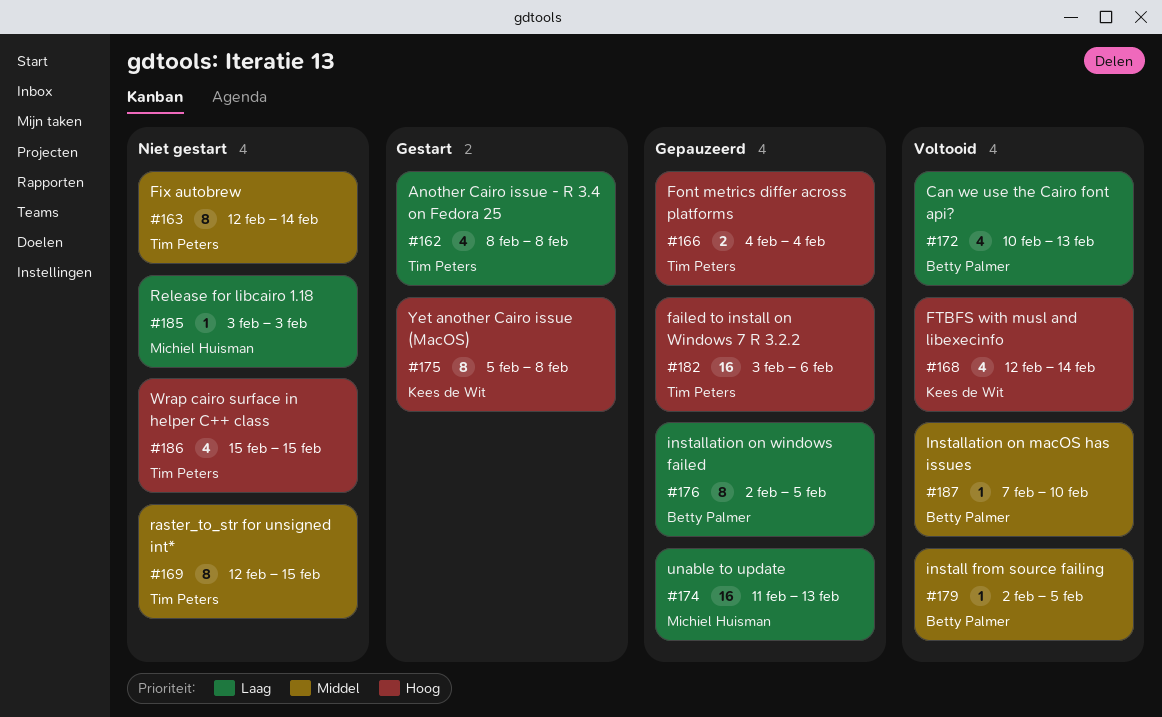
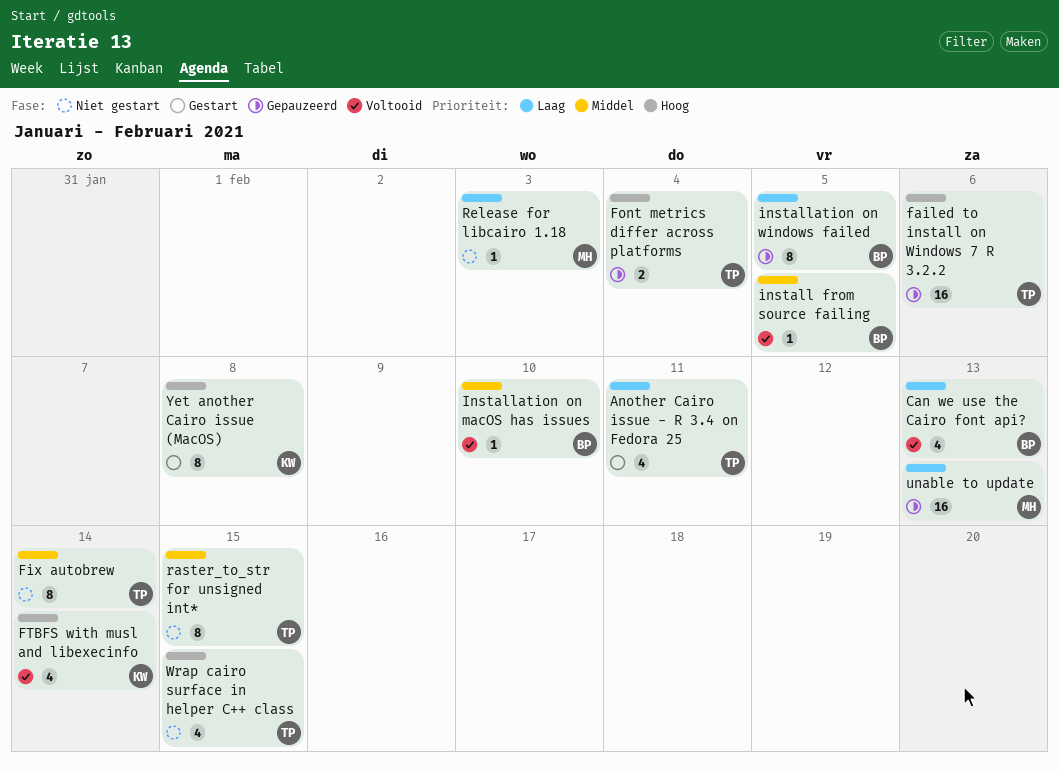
Another Cairo issue - R 3.4 on Fedora 25, due: Feb 8 -> Feb 11

